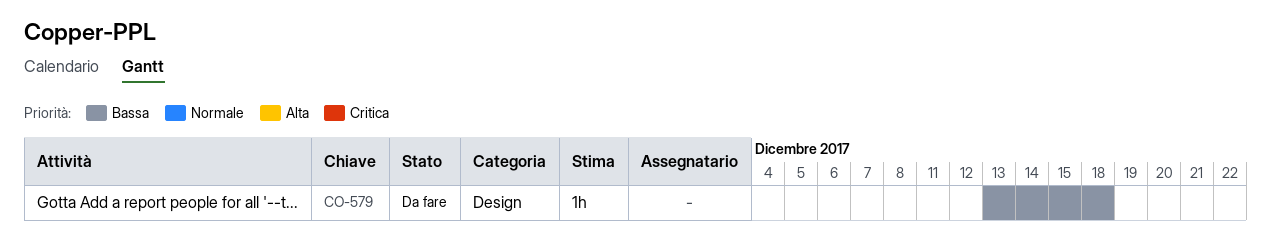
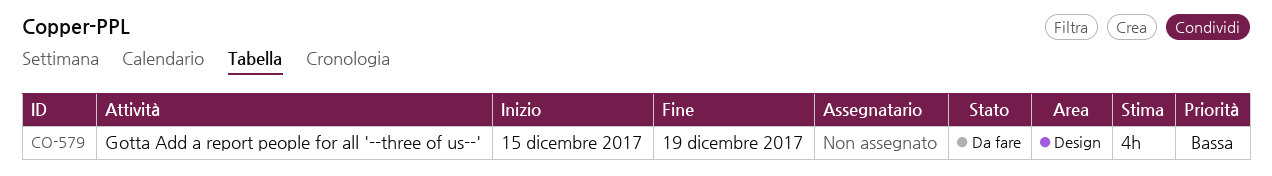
CO-579, estimate: 1h -> 4h
CO-579, start: Dec 13 -> Dec 15
CO-579, due: Dec 18 -> Dec 19

